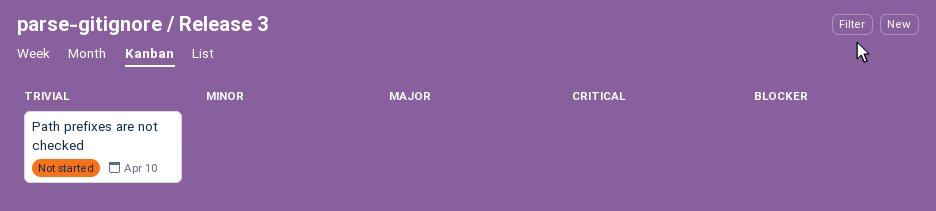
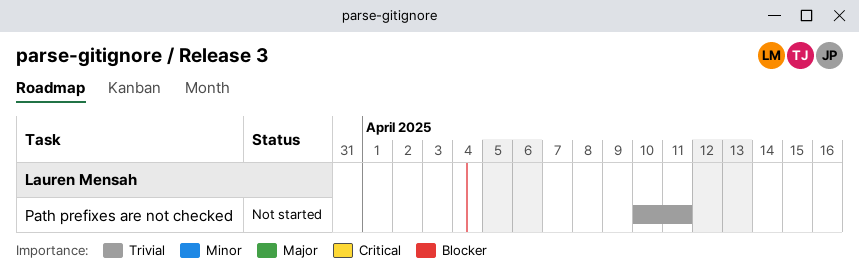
Path prefixes are not checked, due: Apr 10 -> Apr 11

